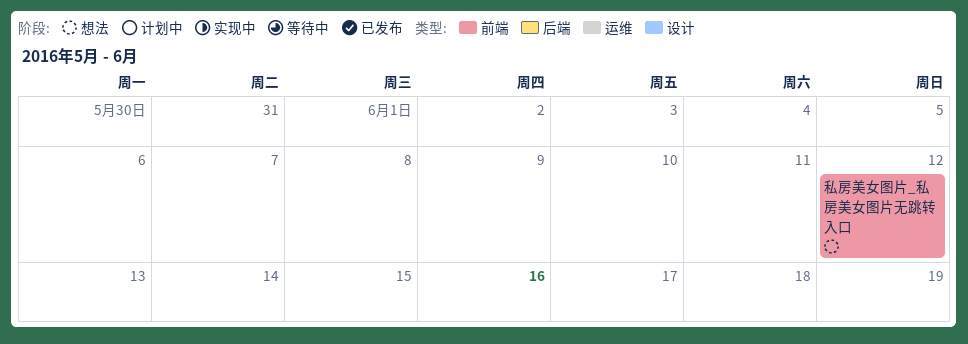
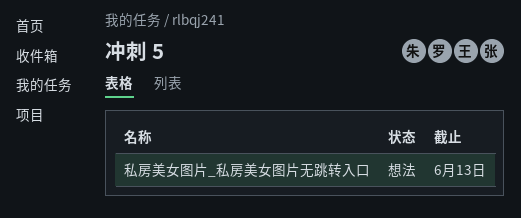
私房美女图片_私房美女图片无跳转入口, due: Jun 12 -> Jun 13

